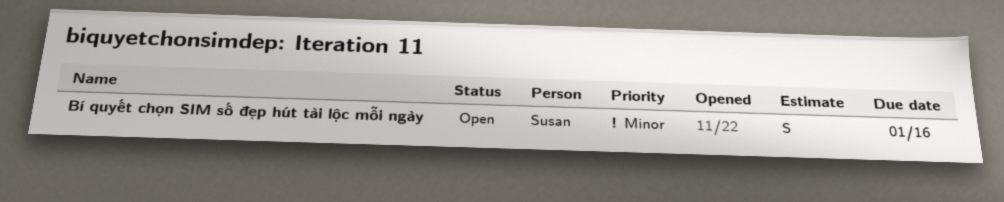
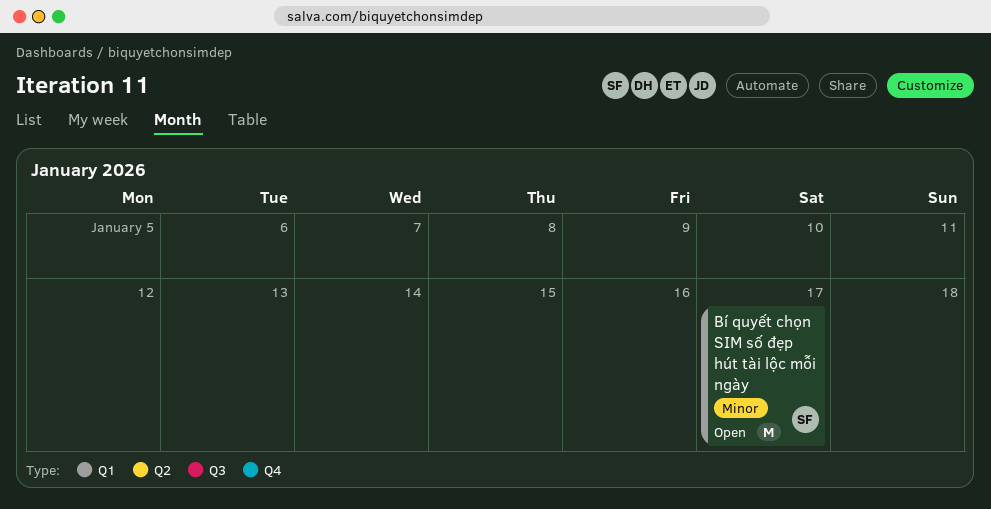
Bí quyết chọn SIM số đẹp hút tài lộc mỗi ngày, estimate: S -> M
Bí quyết chọn SIM số đẹp hút tài lộc mỗi ngày, due: Jan 16 -> Jan 17

